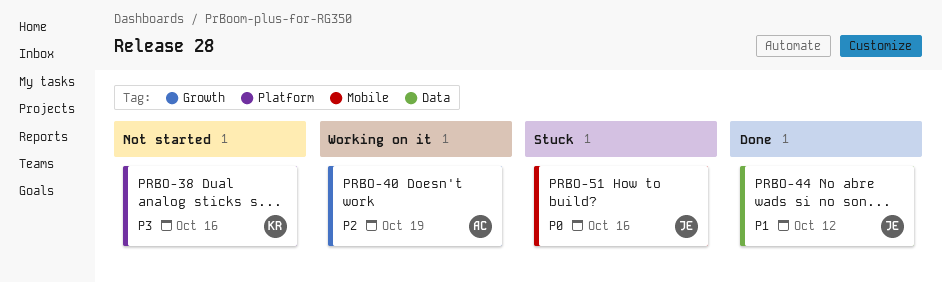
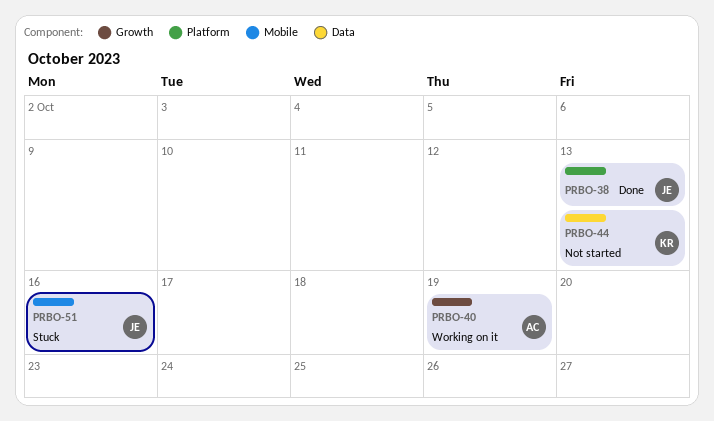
PRBO-38, status: Not started -> Done
PRBO-38, owner: KR -> JE
PRBO-38, due: Oct 16 -> Oct 13
PRBO-44, status: Done -> Not started
PRBO-44, owner: JE -> KR
PRBO-44, due: Oct 12 -> Oct 13

